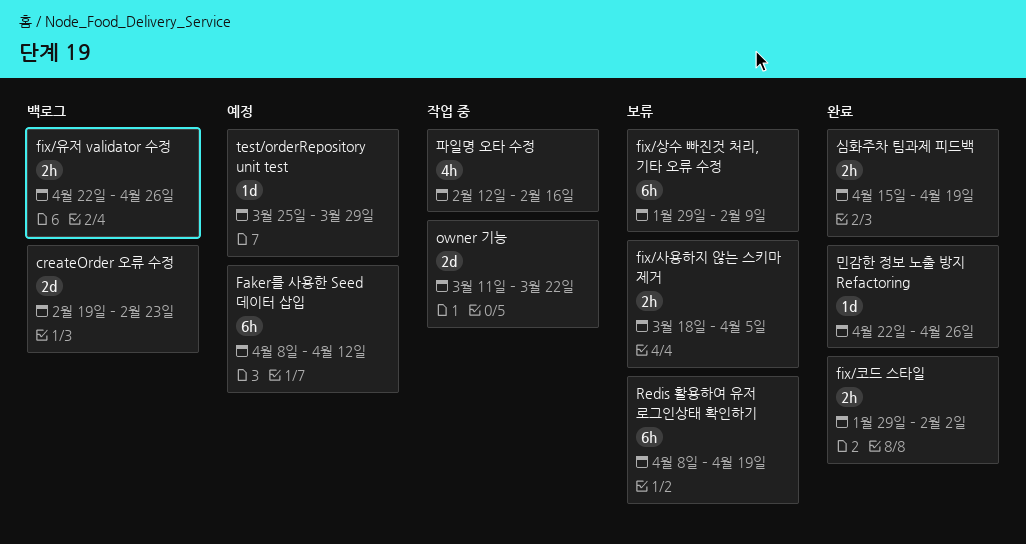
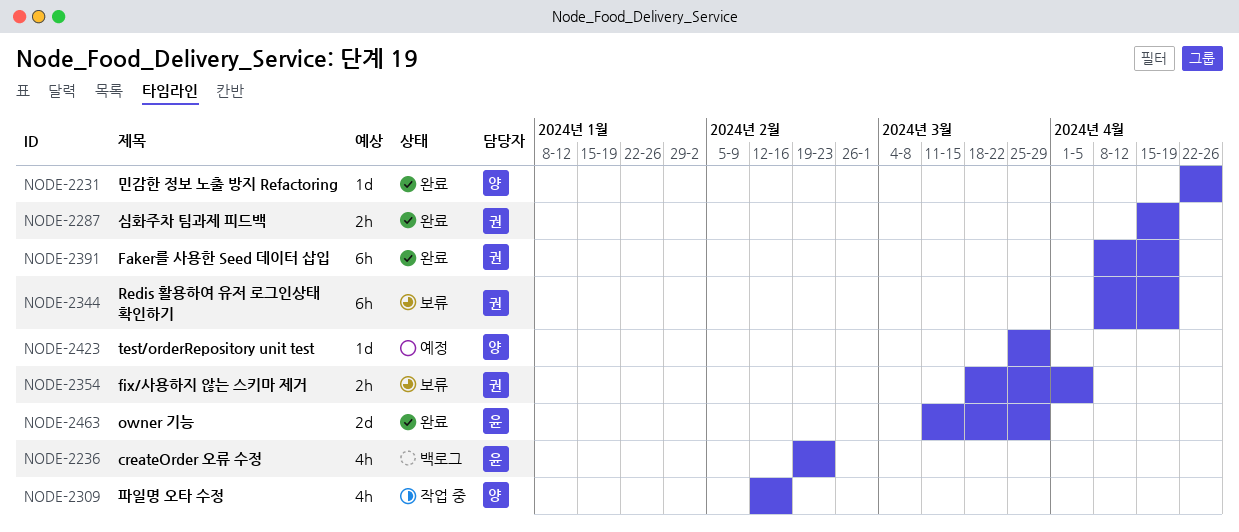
createOrder 오류 수정, estimate: 2d -> 4h
Faker를 사용한 Seed 데이터 삽입, status: 예정 -> 완료
Faker를 사용한 Seed 데이터 삽입, due: Apr 12 -> Apr 19
fix/상수 빠진것 처리, 기타 오류 수정: present -> none
fix/유저 validator 수정: present -> none
fix/코드 스타일: present -> none
owner 기능, status: 작업 중 -> 완료
owner 기능, due: Mar 22 -> Mar 29

